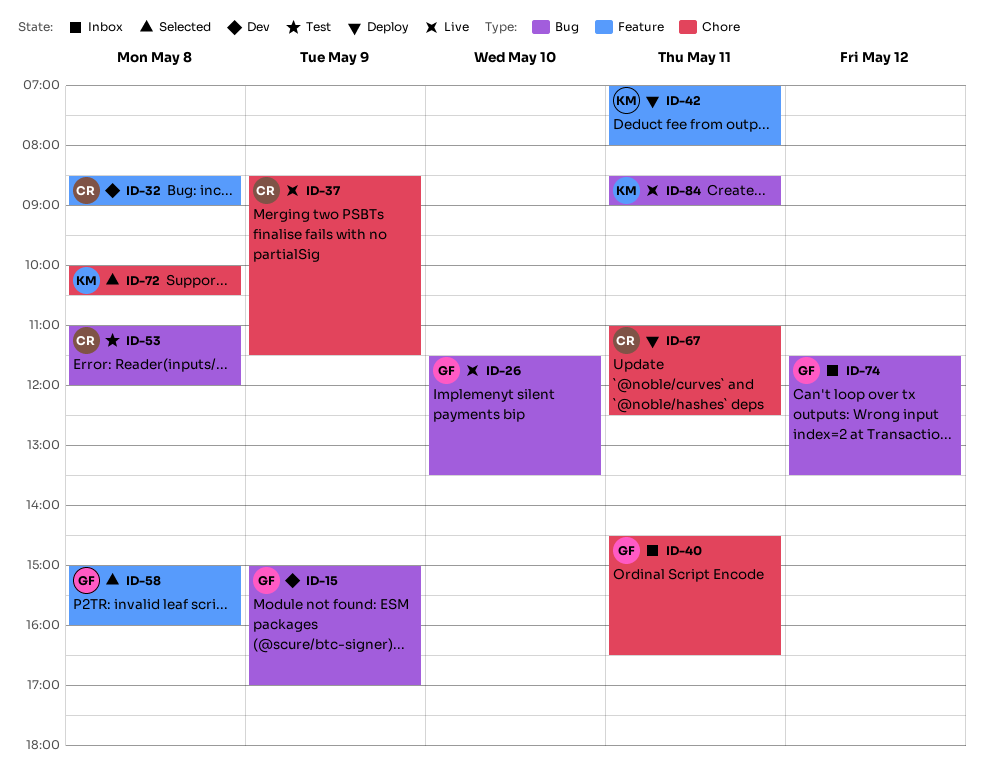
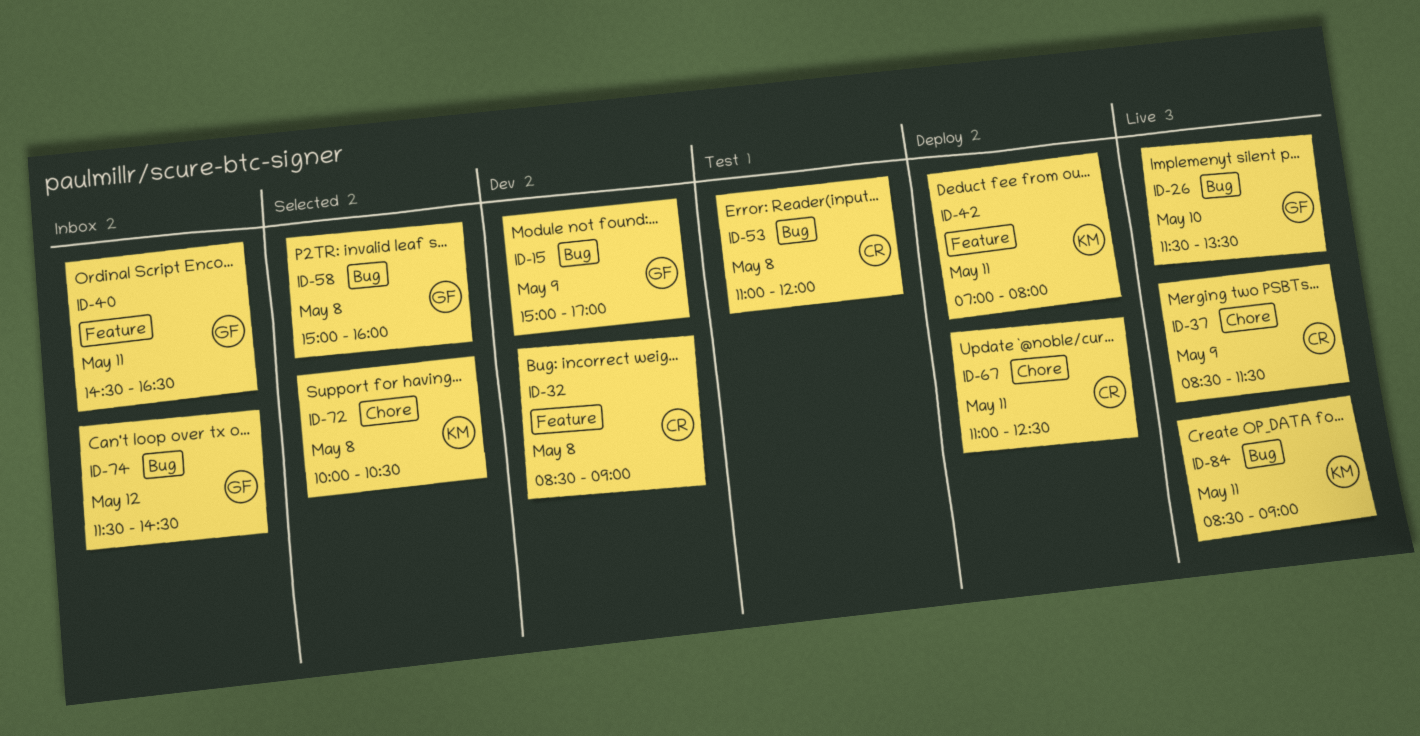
ID-40, label: Chore -> Feature
ID-58, label: Feature -> Bug
ID-74, ends: 13:30 -> 14:30

